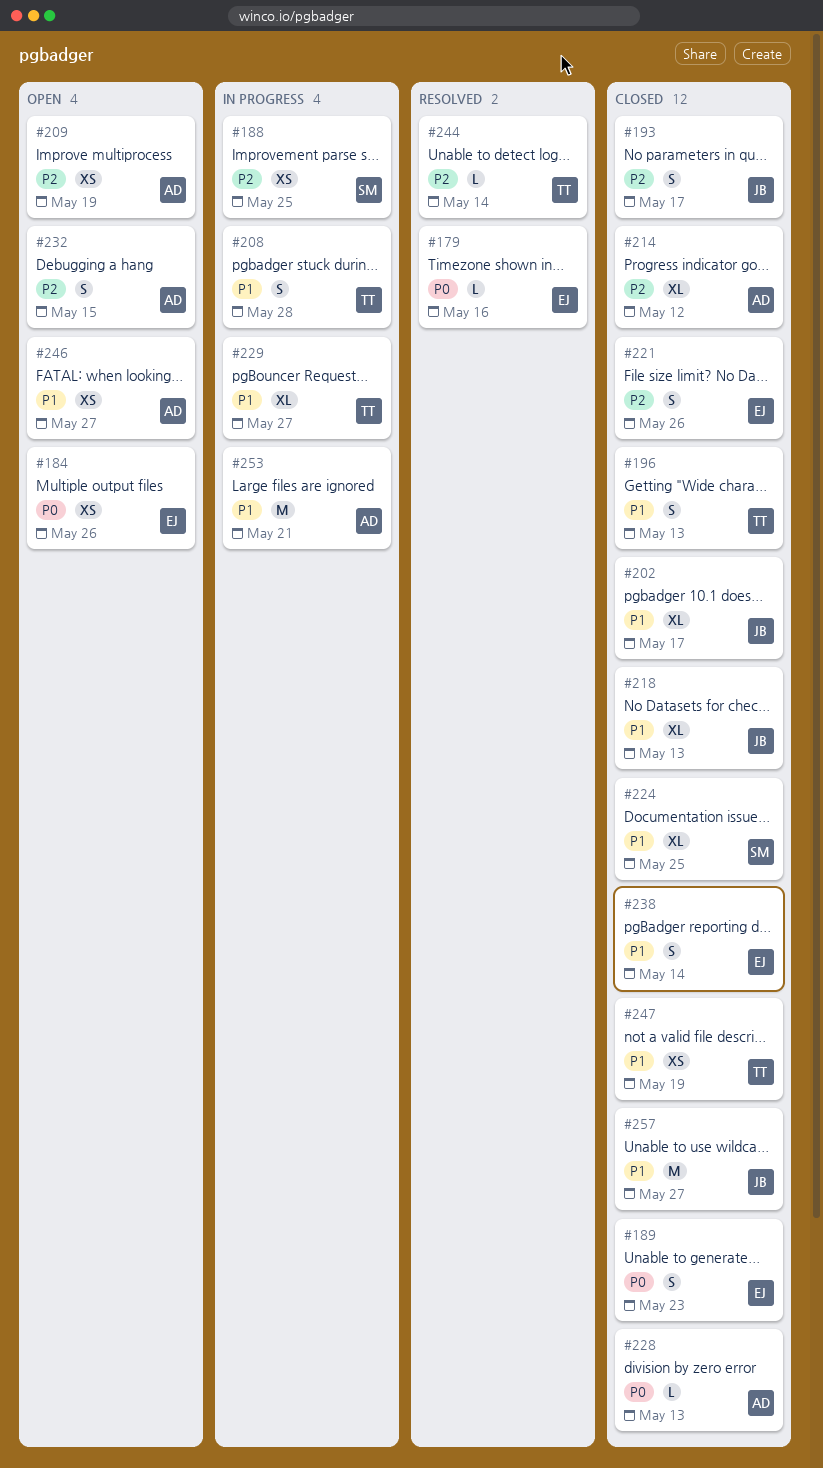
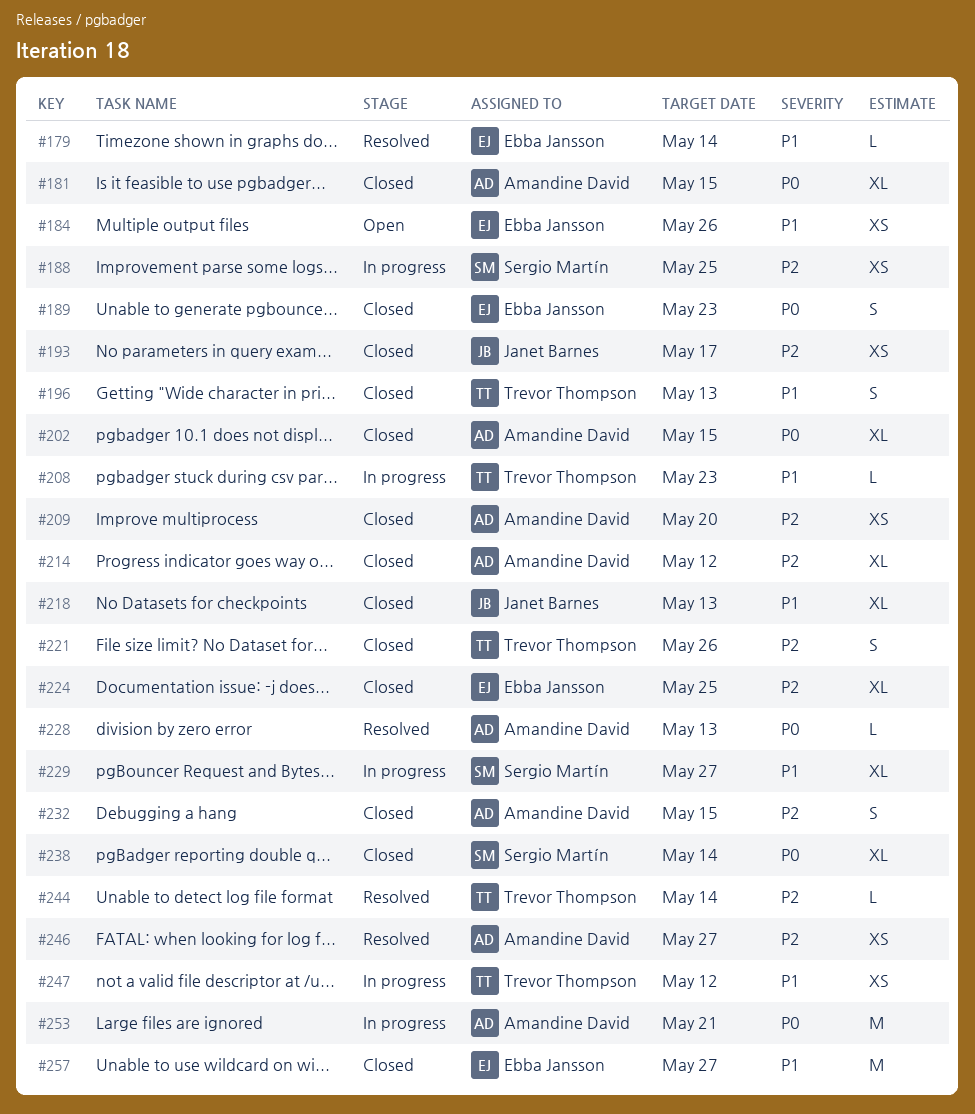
#179, priority: P0 -> P1
#179, due: May 16 -> May 14
#181: none -> present
#184, priority: P0 -> P1
#193, estimate: S -> XS
#202, owner: Janet Barnes -> Amandine David
#202, priority: P1 -> P0
#202, due: May 17 -> May 15
#208, estimate: S -> L
#208, due: May 28 -> May 23
#209, status: Open -> Closed
#209, due: May 19 -> May 20
#221, owner: Ebba Jansson -> Trevor Thompson
#224, owner: Sergio Martín -> Ebba Jansson
#224, priority: P1 -> P2
#228, status: Closed -> Resolved
#229, owner: Trevor Thompson -> Sergio Martín
#232, status: Open -> Closed
#238, owner: Ebba Jansson -> Sergio Martín
#238, priority: P1 -> P0
#238, estimate: S -> XL
#246, status: Open -> Resolved
#246, priority: P1 -> P2
#247, status: Closed -> In progress
#247, due: May 19 -> May 12
#253, priority: P1 -> P0
#257, owner: Janet Barnes -> Ebba Jansson

